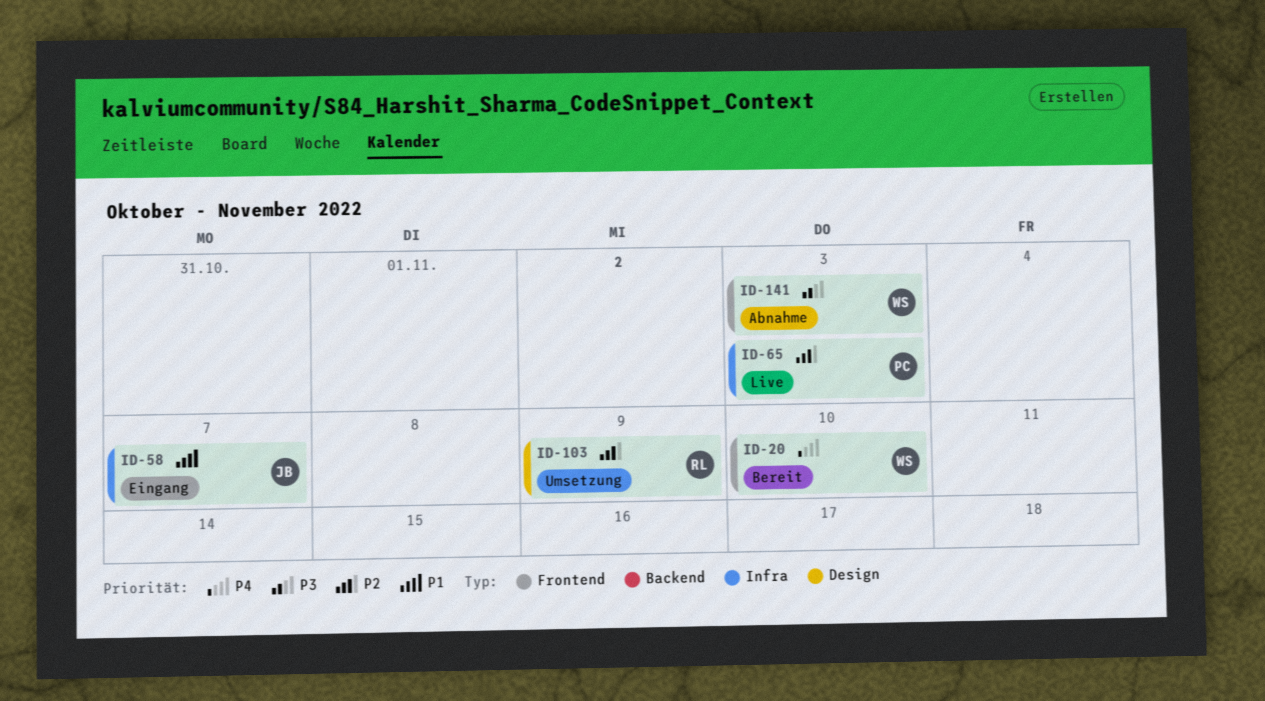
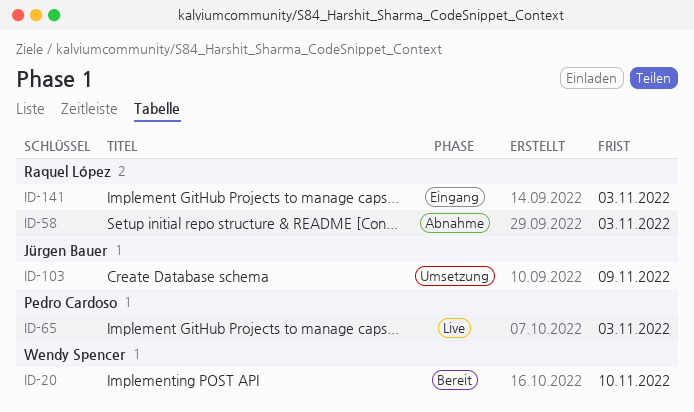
ID-58, status: Eingang -> Abnahme
ID-58, owner: Jürgen Bauer -> Raquel López
ID-58, due: Nov 7 -> Nov 3
ID-103, owner: Raquel López -> Jürgen Bauer
ID-141, status: Abnahme -> Eingang
ID-141, owner: Wendy Spencer -> Raquel López

